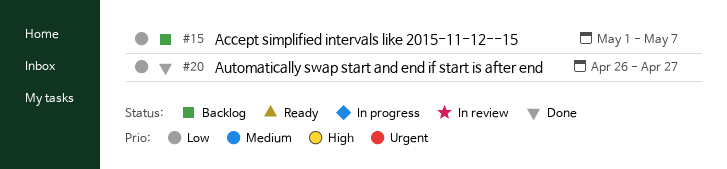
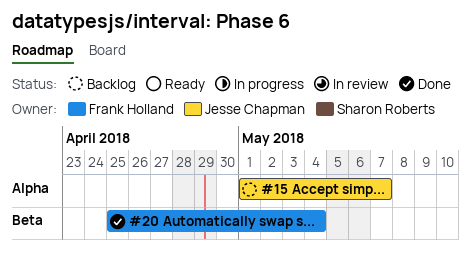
#20, start: Apr 26 -> Apr 25
#20, due: Apr 27 -> May 4

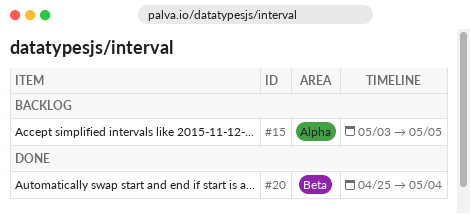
#15, start: May 1 -> May 3
#15, due: May 7 -> May 5

